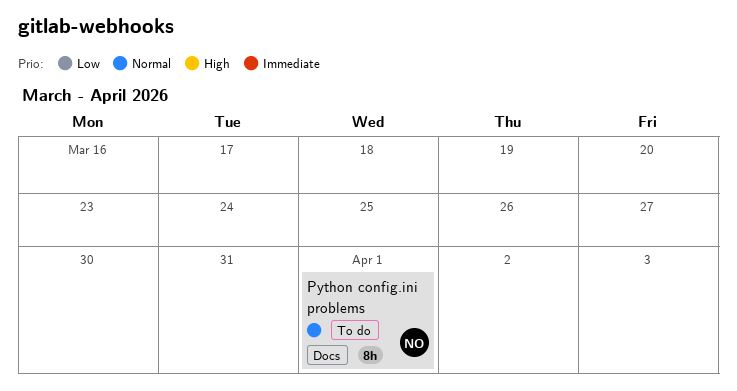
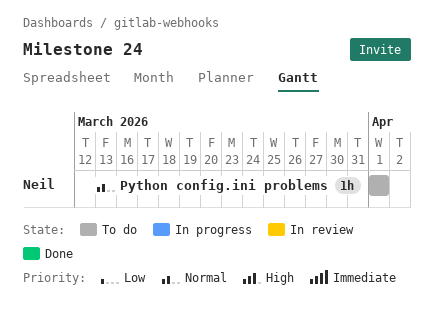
Python config.ini problems, estimate: 8h -> 1h

